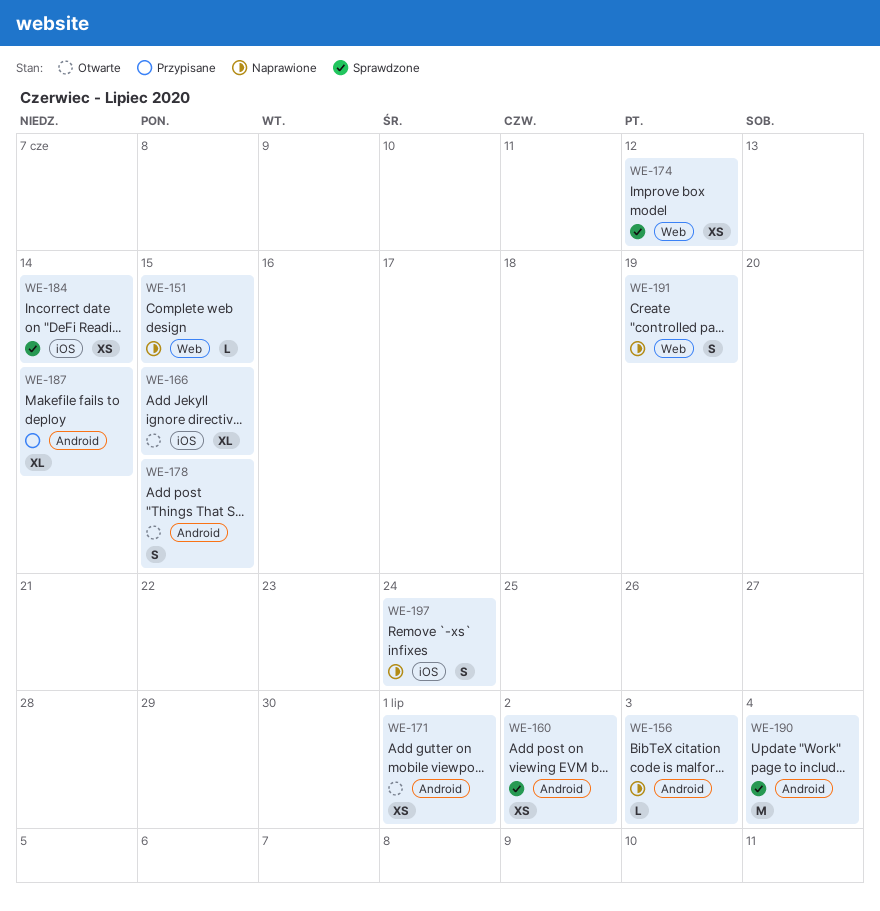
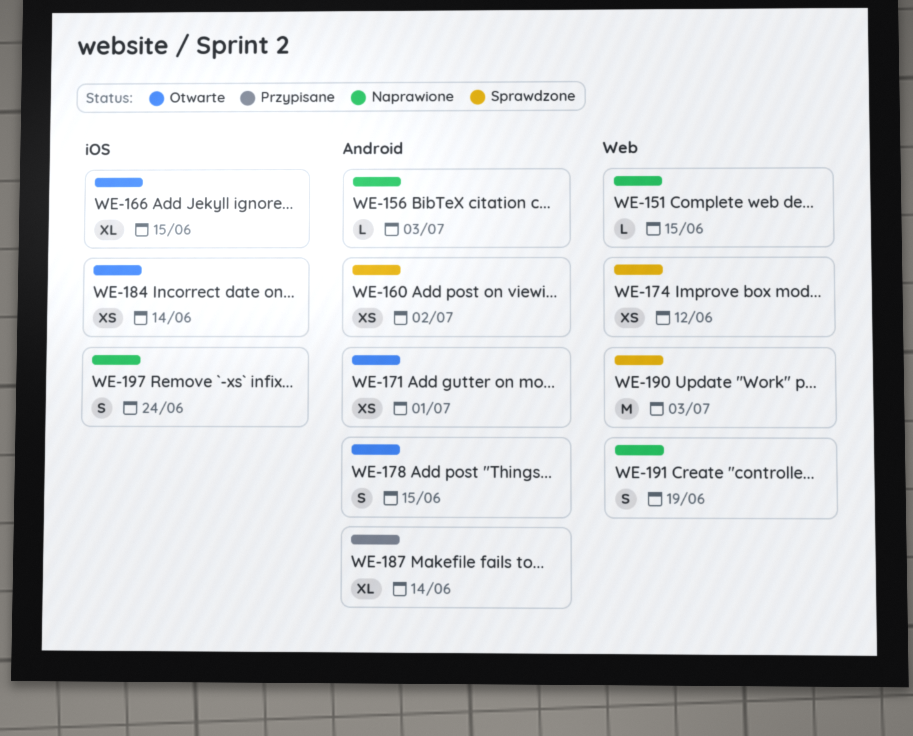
WE-184, status: Sprawdzone -> Otwarte
WE-190, label: Android -> Web
WE-190, due: Jul 4 -> Jul 3

